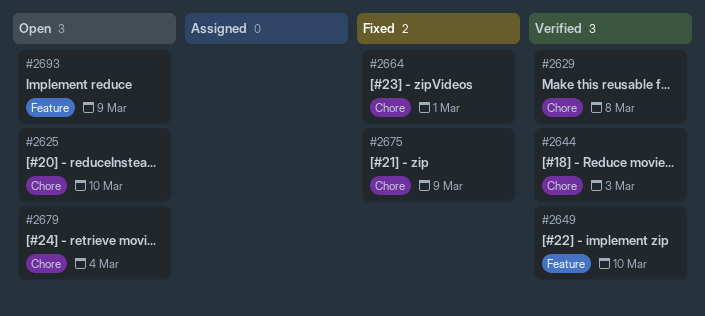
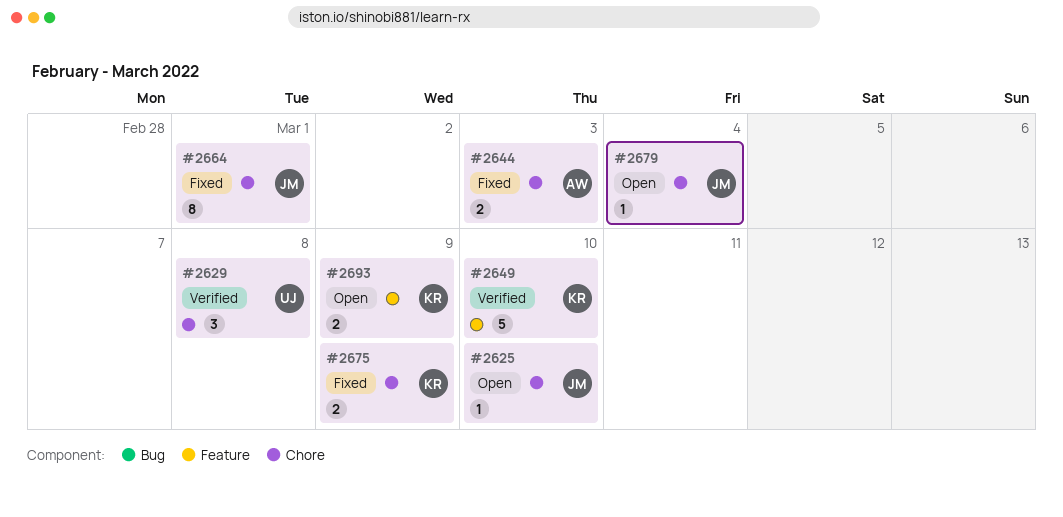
#2644, status: Verified -> Fixed

